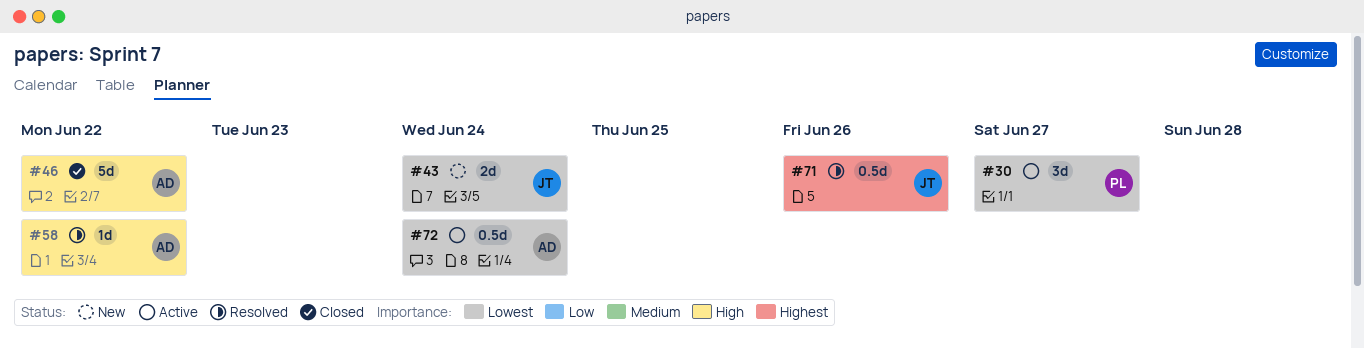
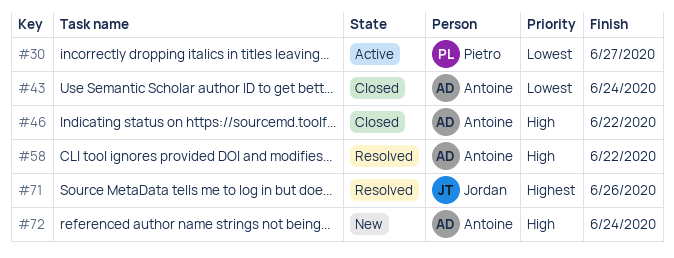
#43, status: New -> Closed
#43, owner: Jordan -> Antoine
#72, status: Active -> New
#72, priority: Lowest -> High

